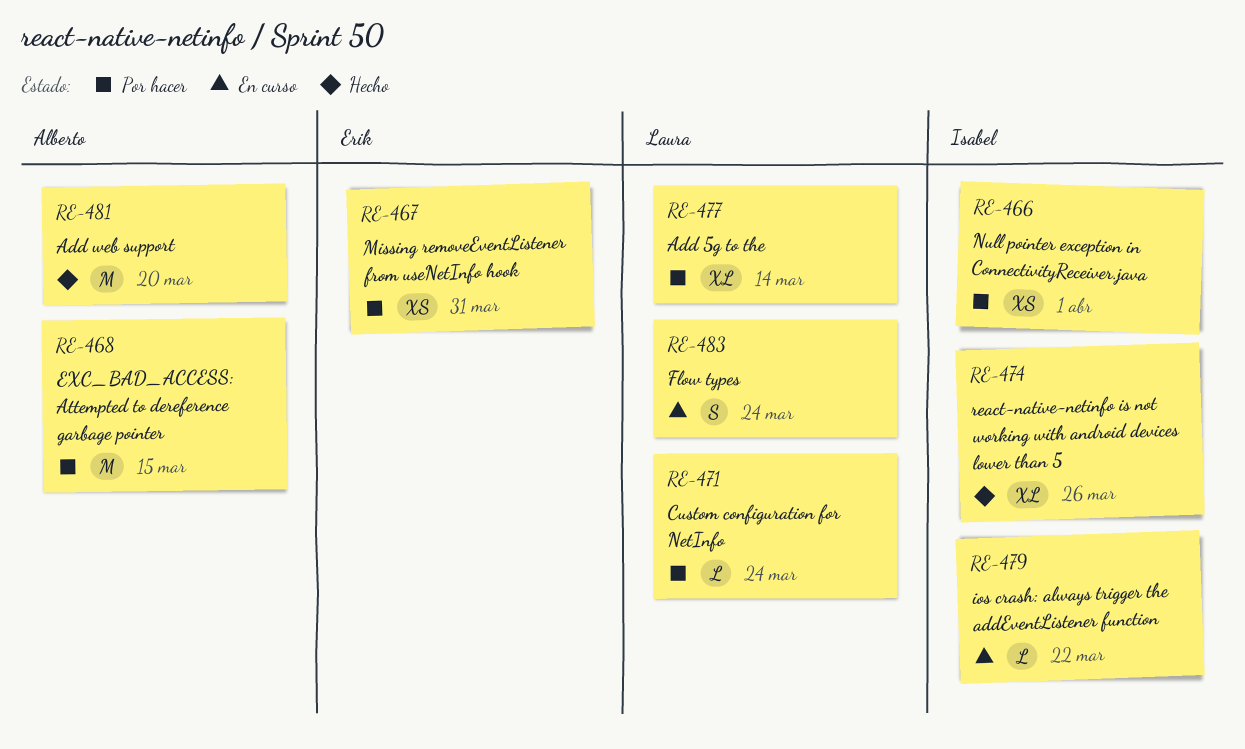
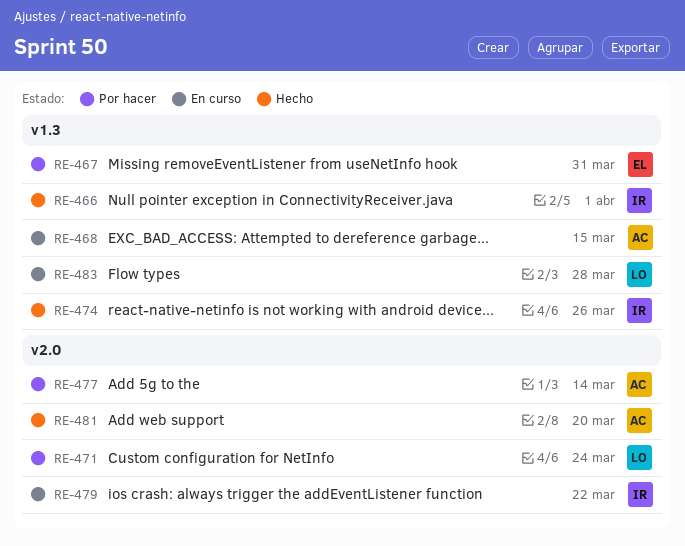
RE-466, status: Por hacer -> Hecho
RE-468, status: Por hacer -> En curso
RE-477, owner: Laura -> Alberto
RE-483, due: Mar 24 -> Mar 28

